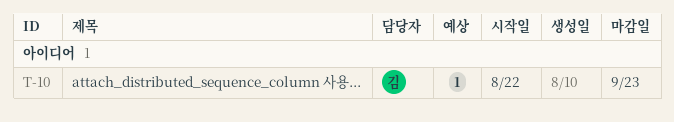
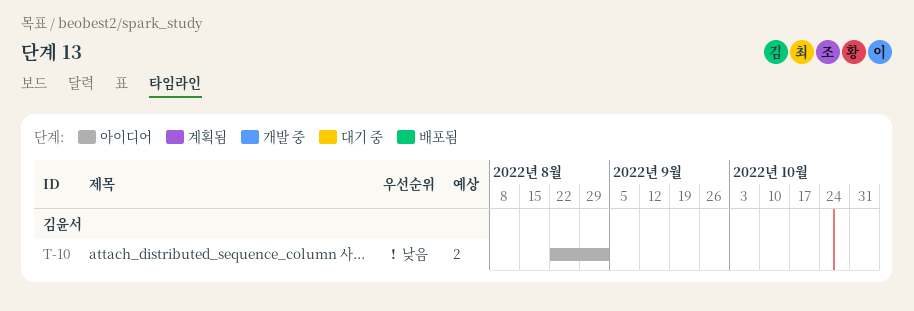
T-10, estimate: 1 -> 2
T-10, due: Sep 23 -> Sep 2

